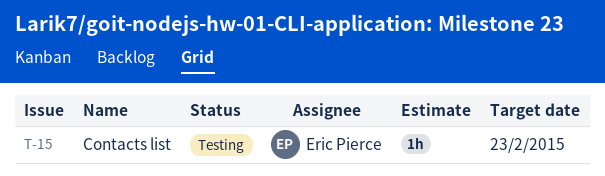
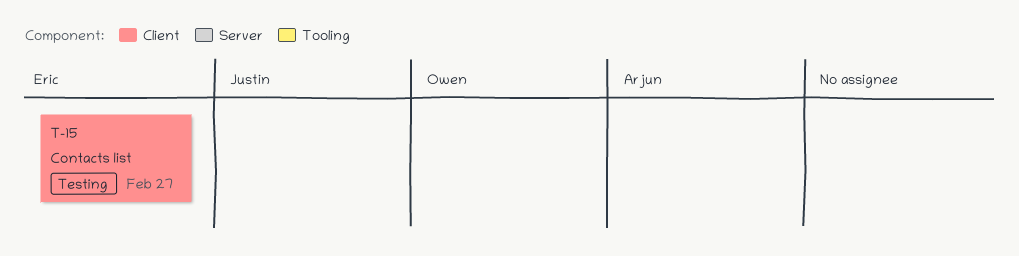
T-15, due: Feb 23 -> Feb 27

